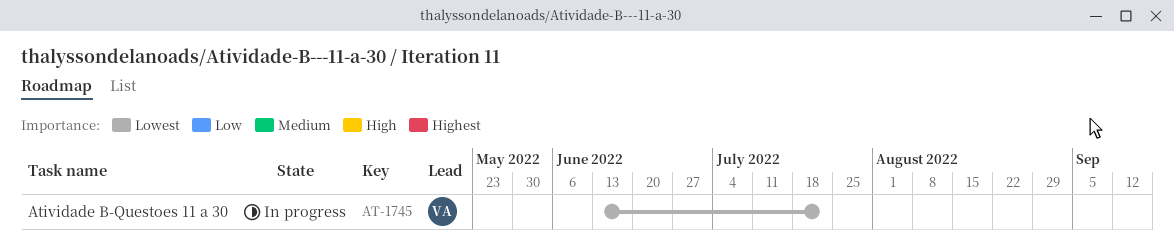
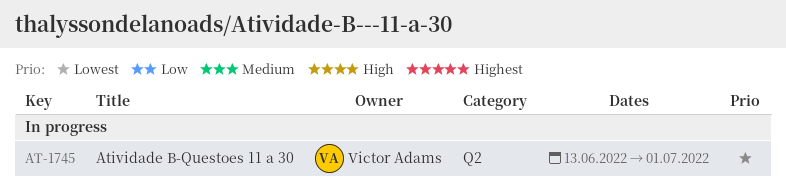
AT-1745, due: Jul 22 -> Jul 1

